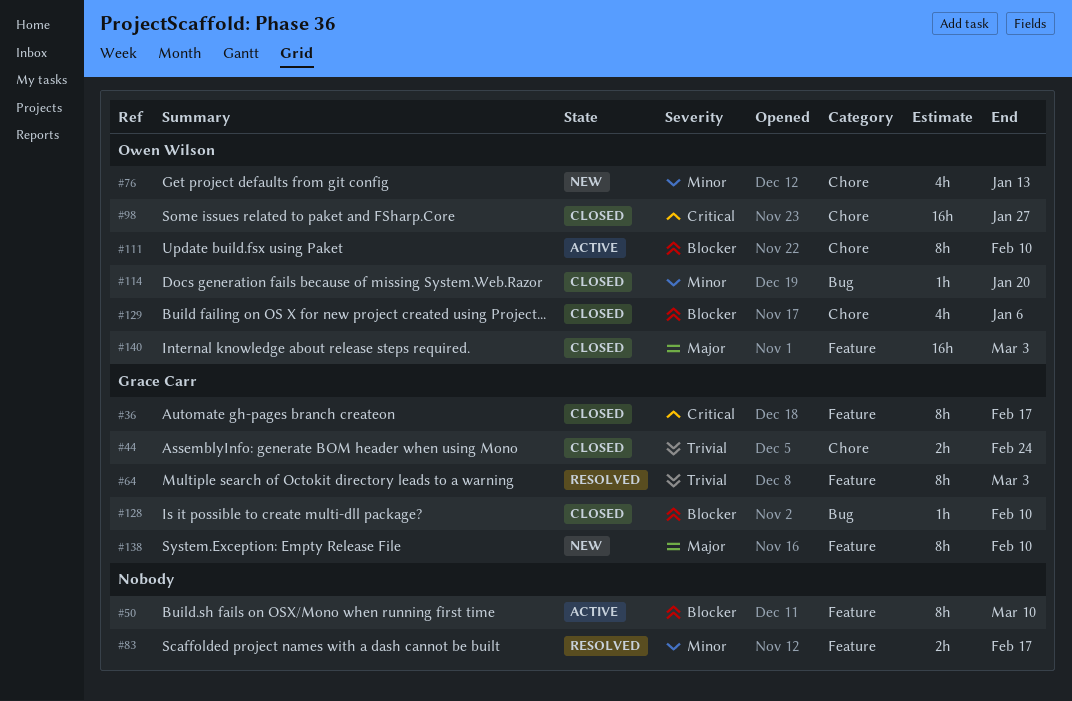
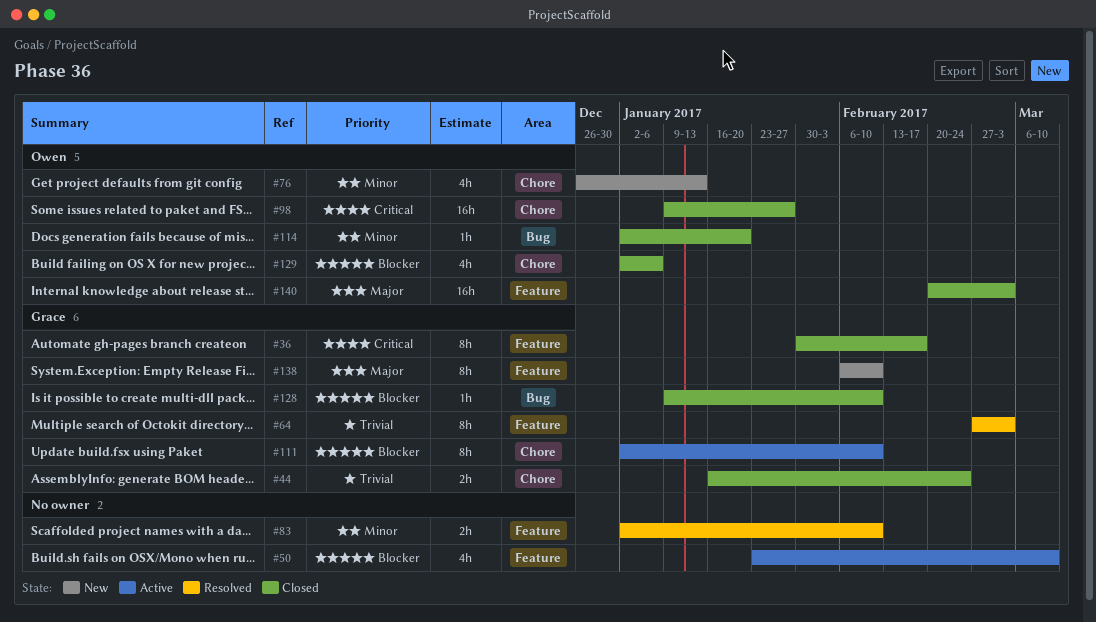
#50, estimate: 8h -> 4h
#83, due: Feb 17 -> Feb 10
#111, owner: Owen Wilson -> Grace Carr

